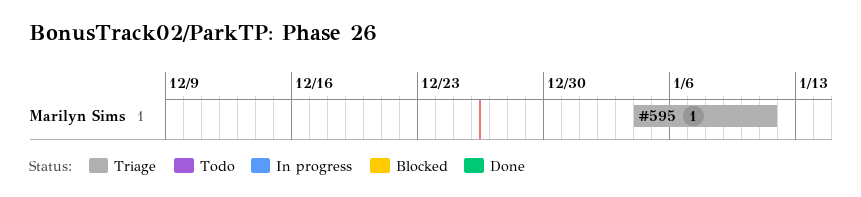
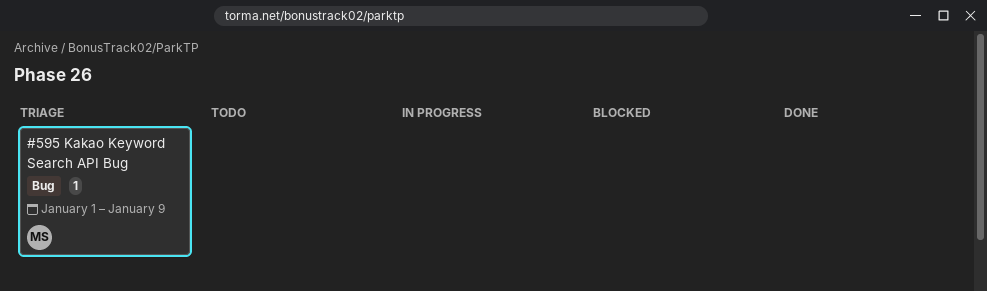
#595, start: Jan 4 -> Jan 1
#595, due: Jan 11 -> Jan 9

